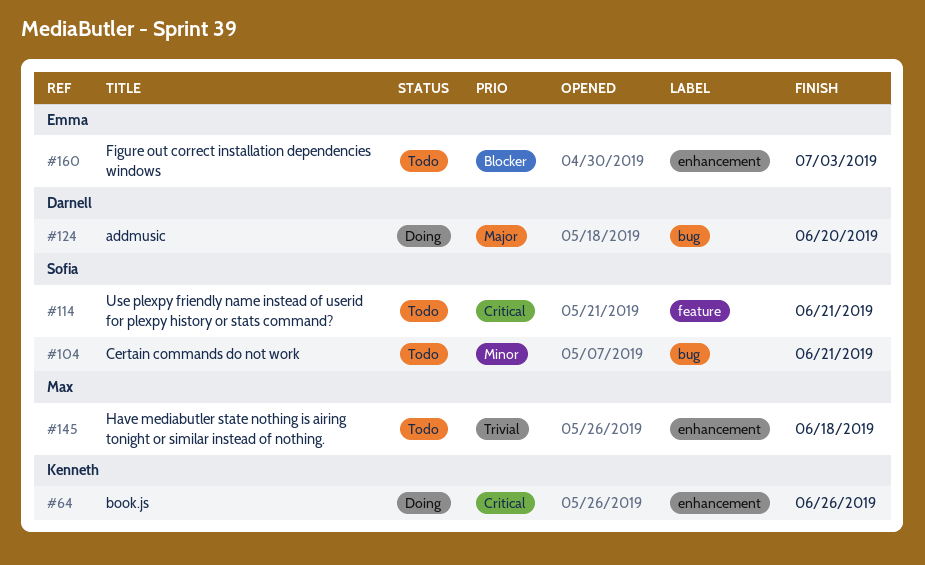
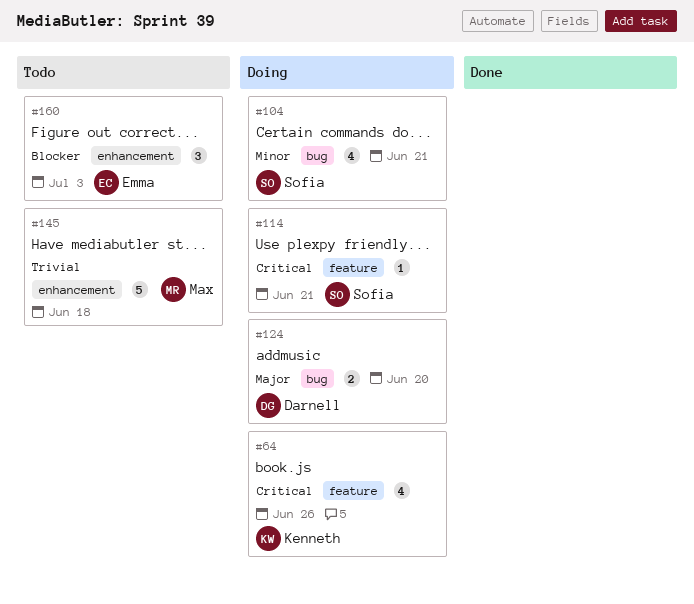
#64, label: enhancement -> feature
#104, status: Todo -> Doing
#114, status: Todo -> Doing

